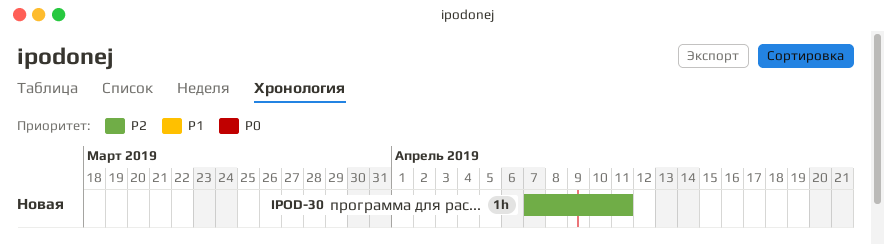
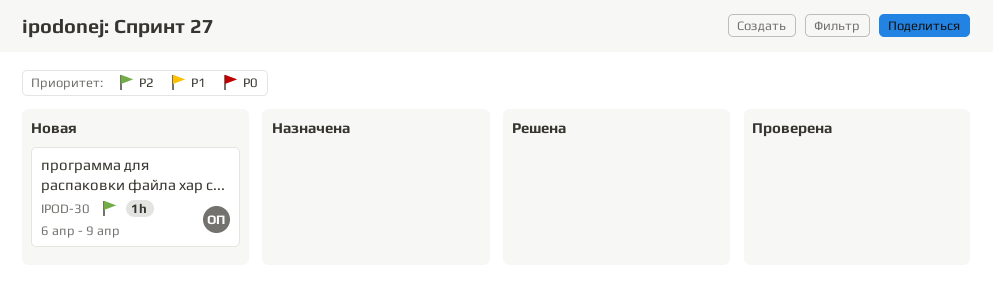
IPOD-30, start: Apr 7 -> Apr 6
IPOD-30, due: Apr 11 -> Apr 9

